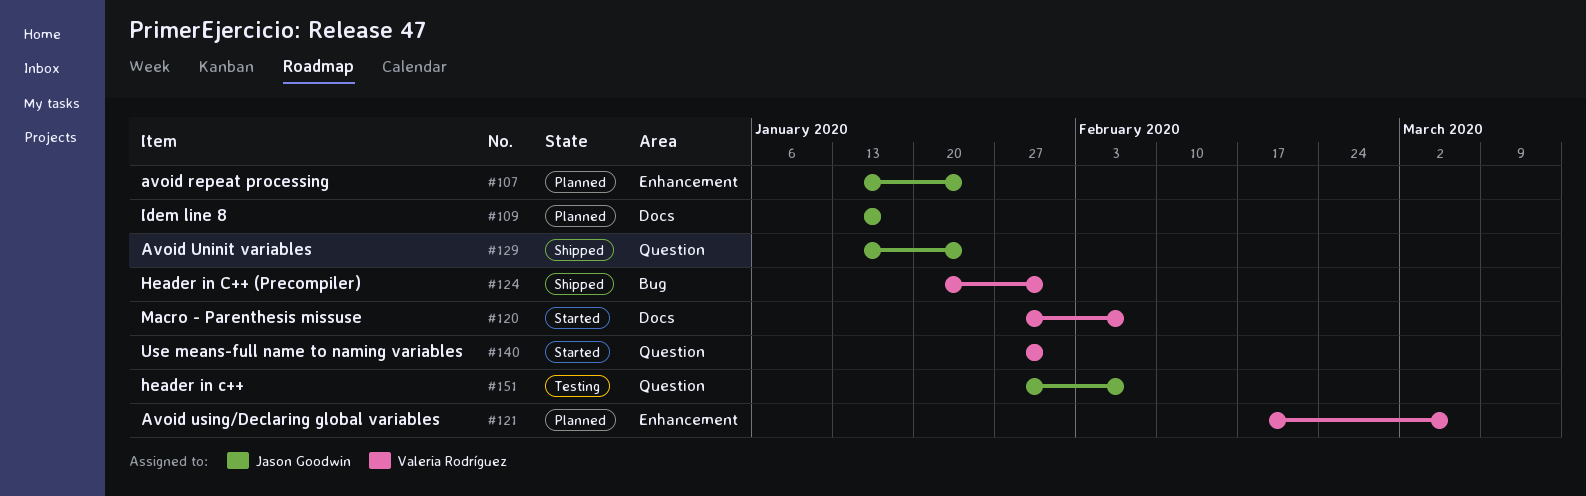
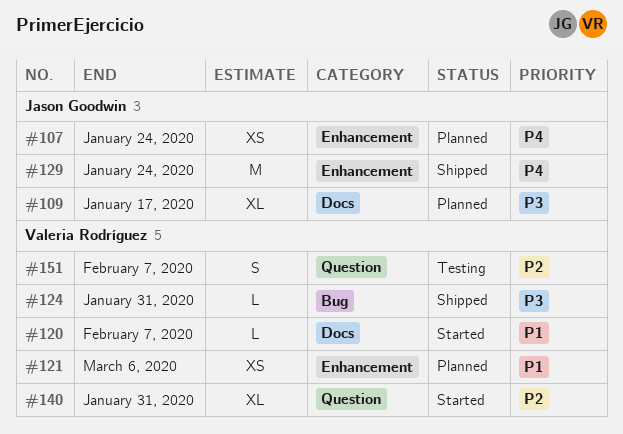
#129, label: Question -> Enhancement
#151, owner: Jason Goodwin -> Valeria Rodríguez

